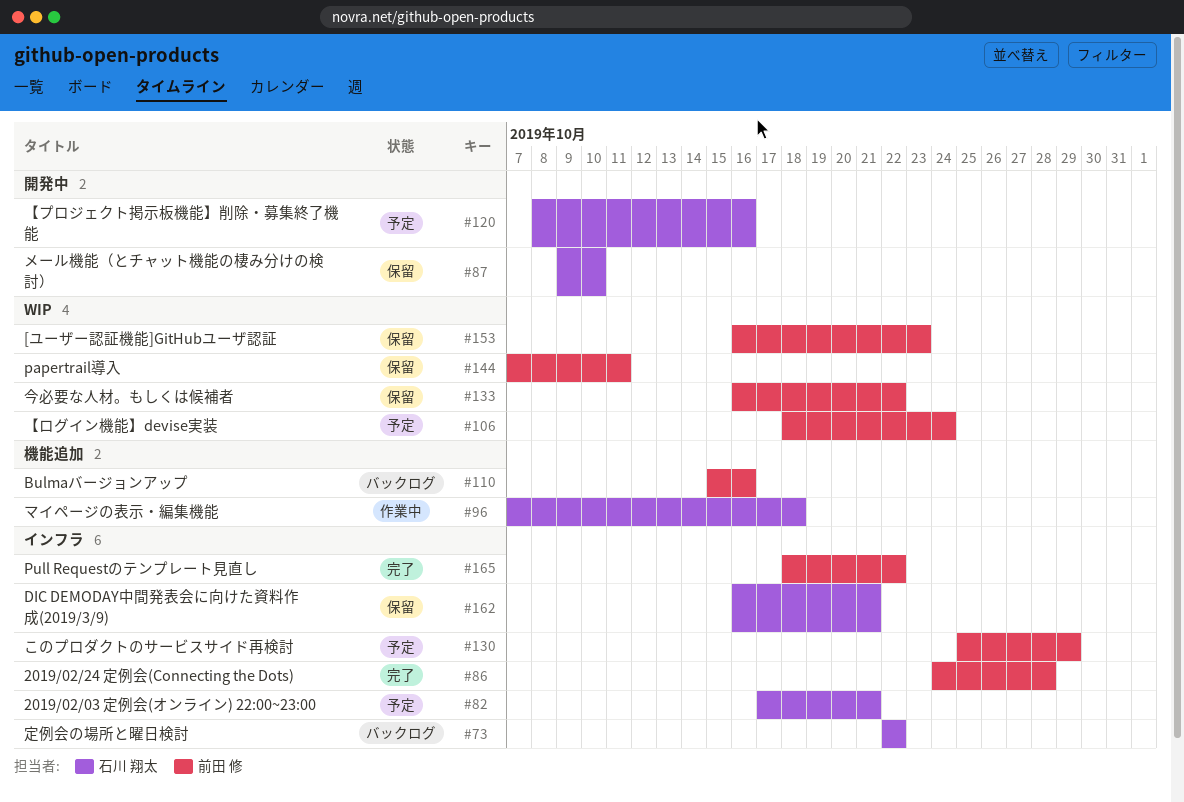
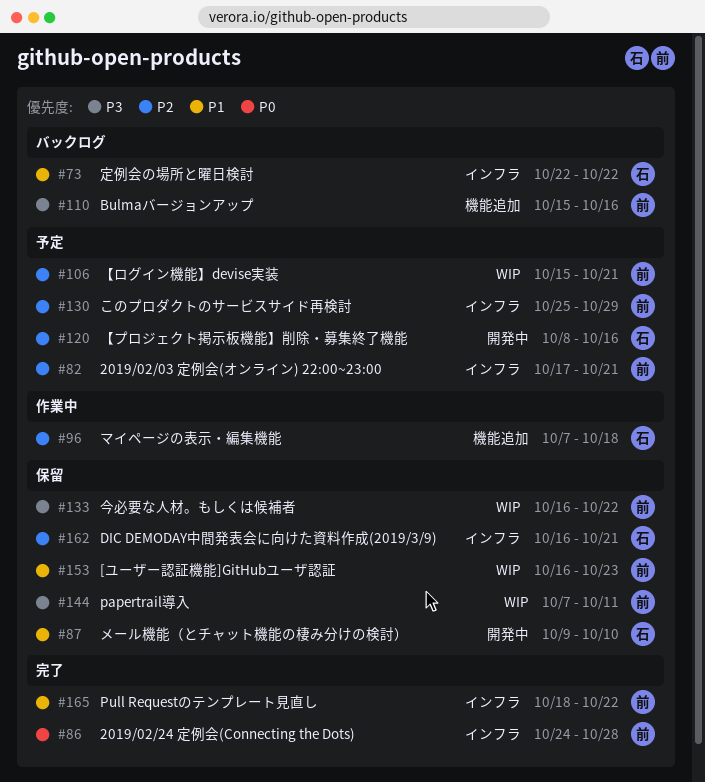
#82, owner: 石川 翔太 -> 前田 修
#106, start: Oct 18 -> Oct 15
#106, due: Oct 24 -> Oct 21

